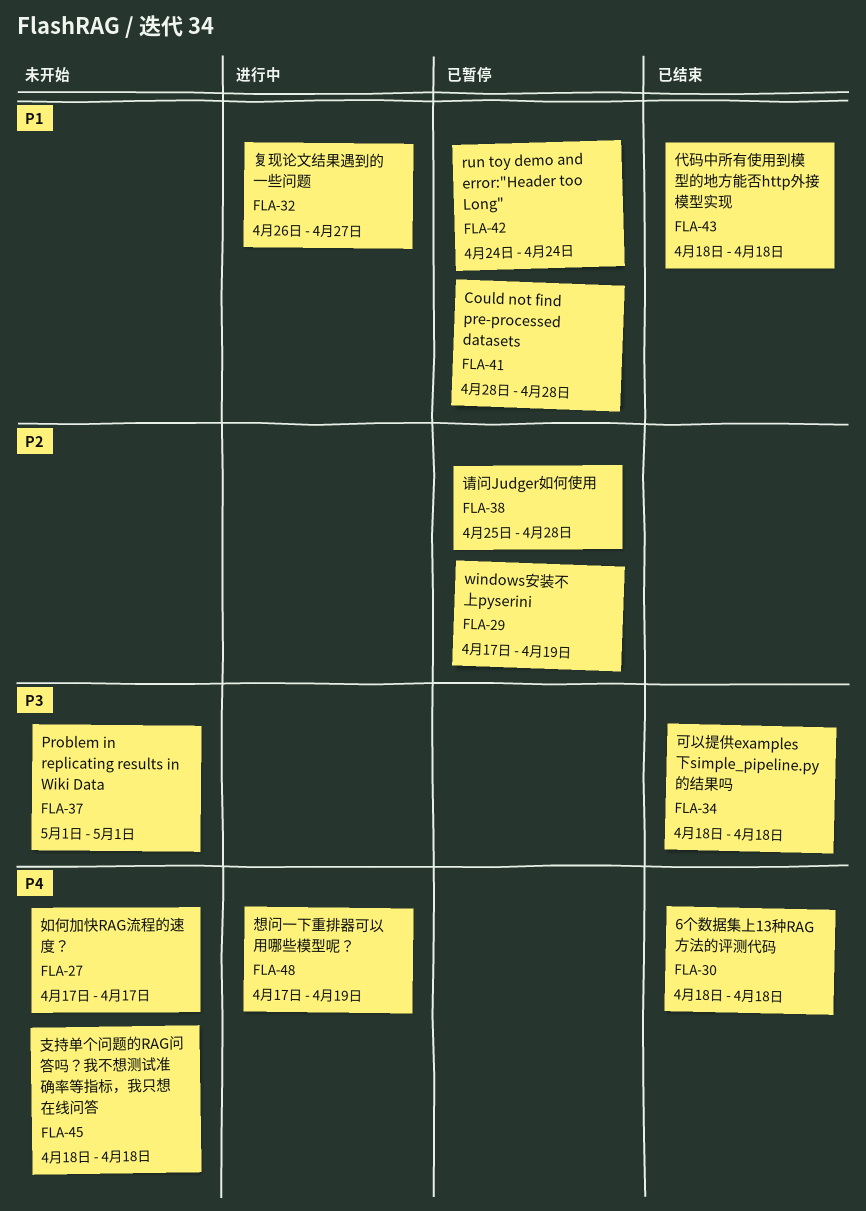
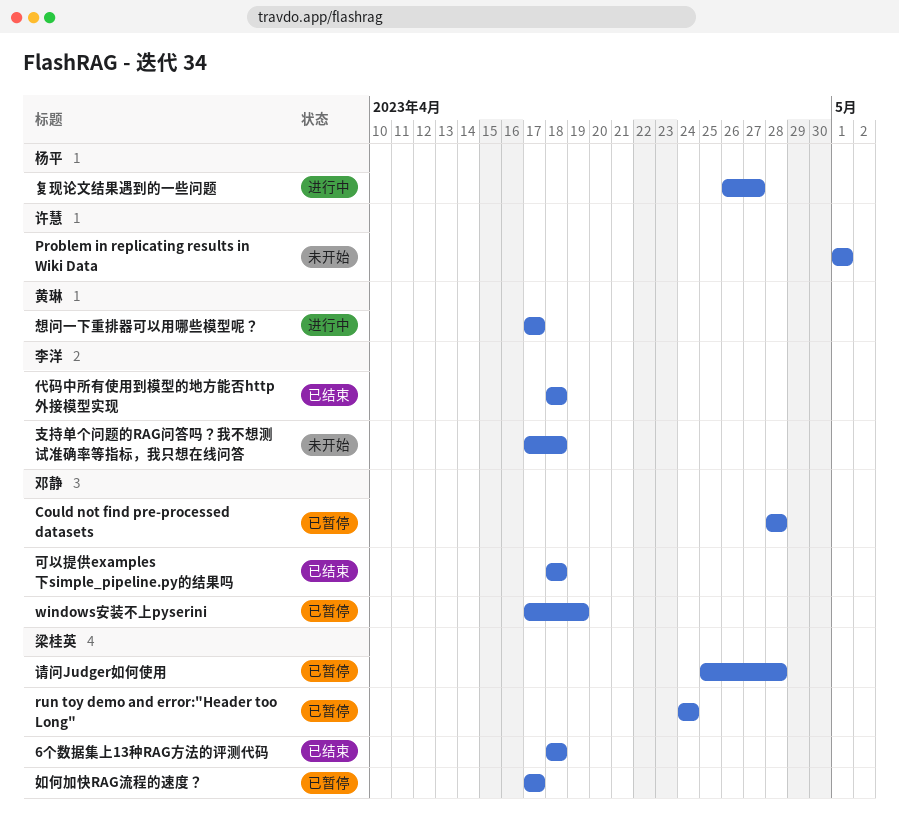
如何加快RAG流程的速度？, status: 未开始 -> 已暂停
想问一下重排器可以用哪些模型呢？, due: Apr 19 -> Apr 17
支持单个问题的RAG问答吗？我不想测试准确率等指标，我只想在线问答, start: Apr 18 -> Apr 17

